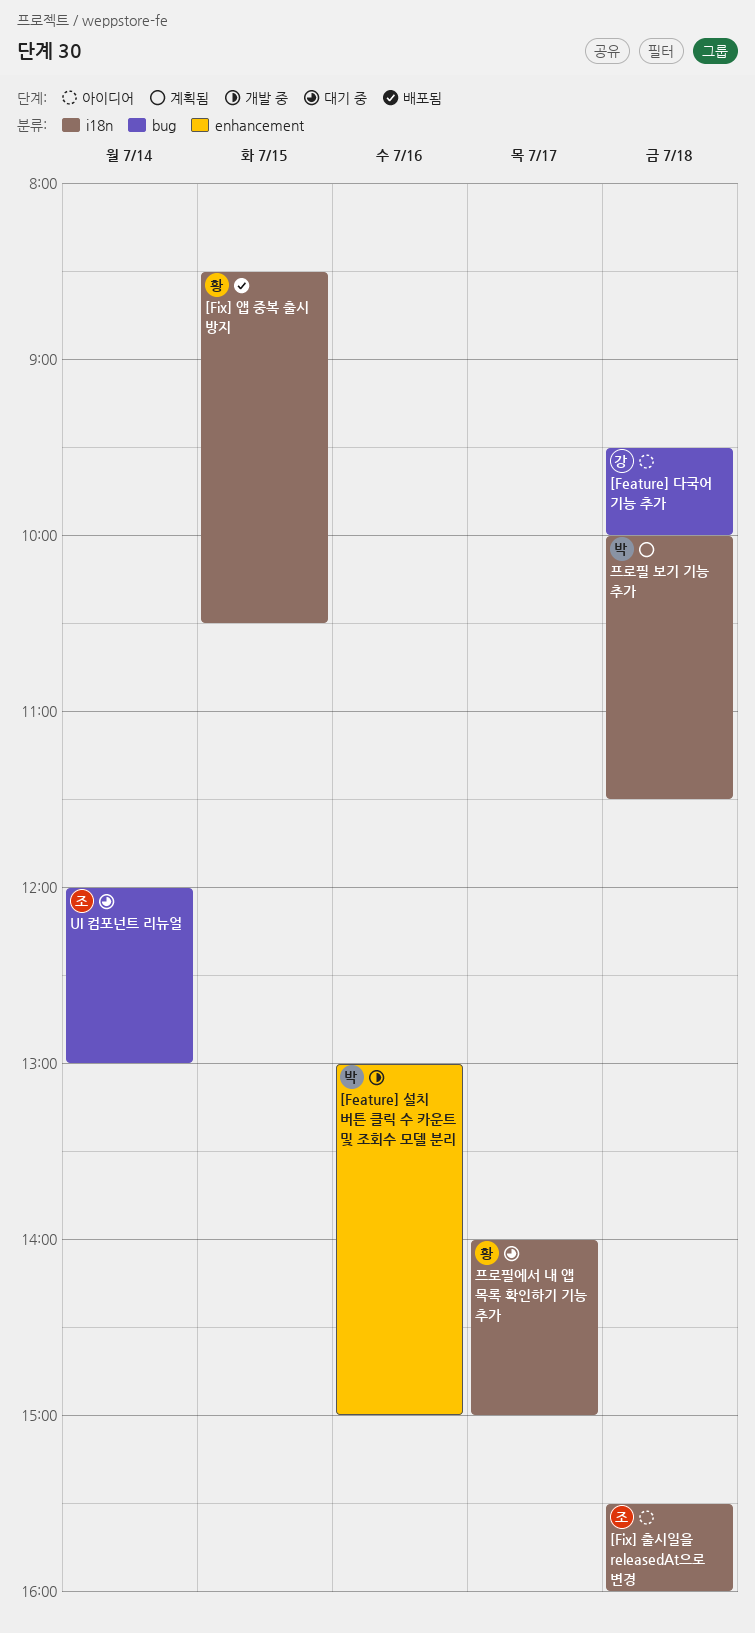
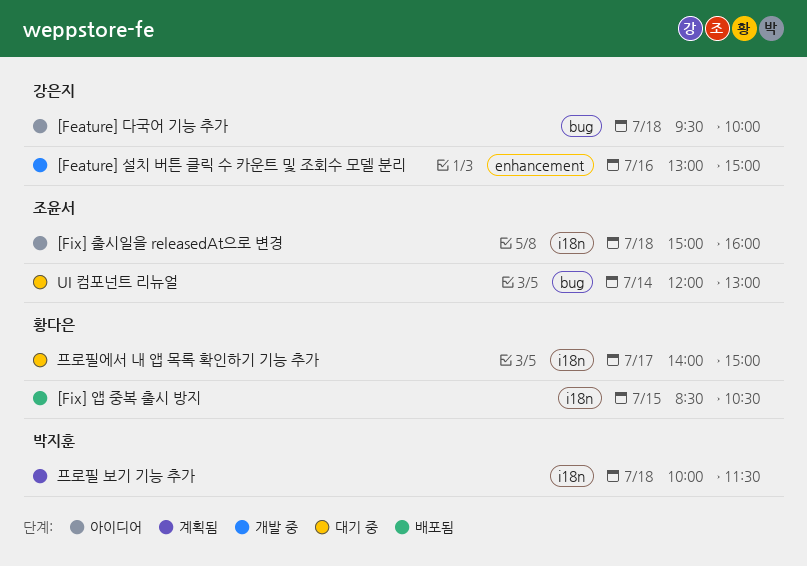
[Feature] 설치 버튼 클릭 수 카운트 및 조회수 모델 분리, owner: 박지훈 -> 강은지
[Fix] 출시일을 releasedAt으로 변경, begins: 15:30 -> 15:00

